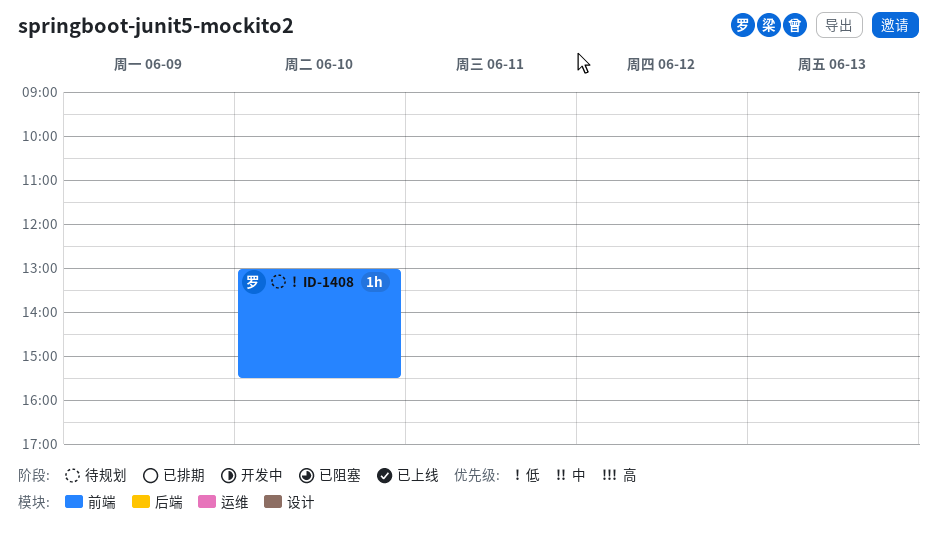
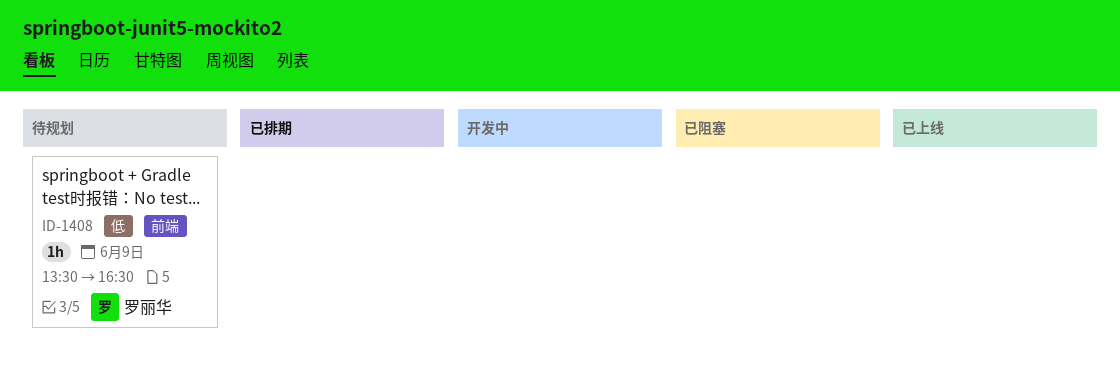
ID-1408, day: Jun 10 -> Jun 9
ID-1408, begins: 13:00 -> 13:30
ID-1408, ends: 15:30 -> 16:30

